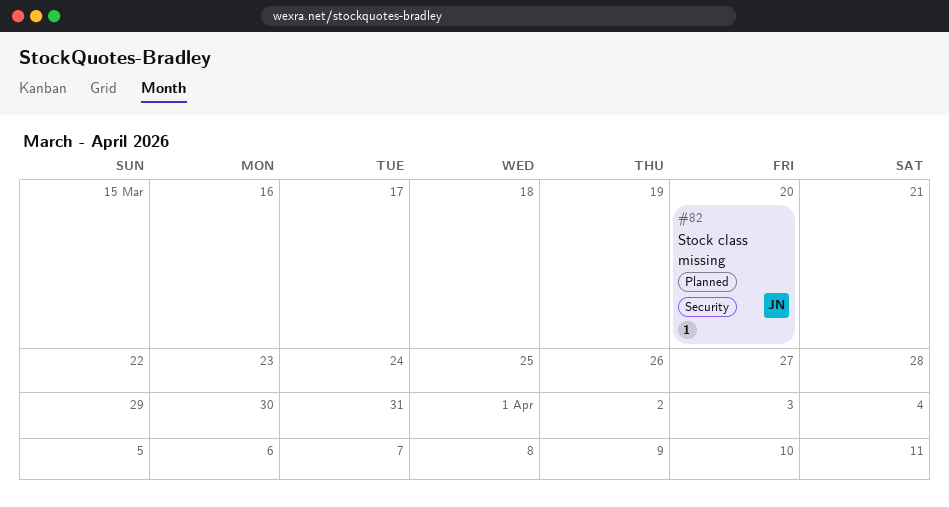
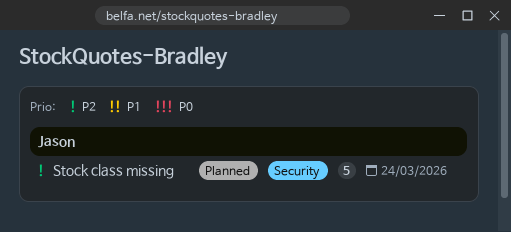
Stock class missing, estimate: 1 -> 5
Stock class missing, due: Mar 20 -> Mar 24

